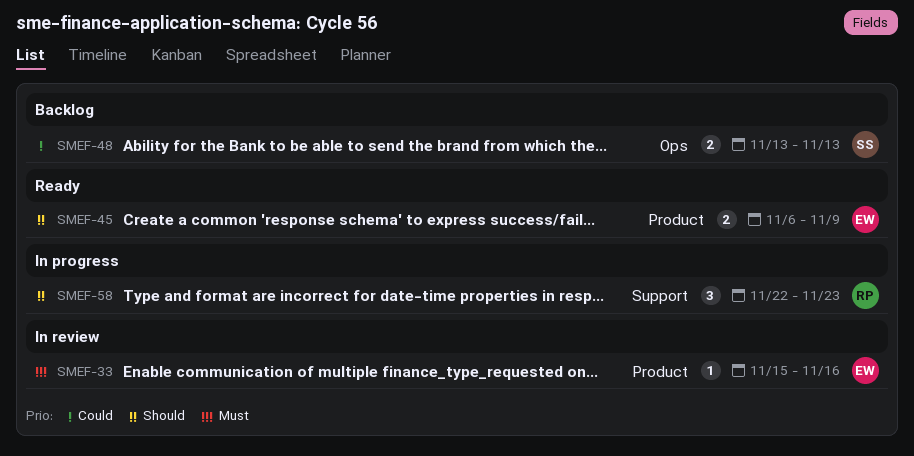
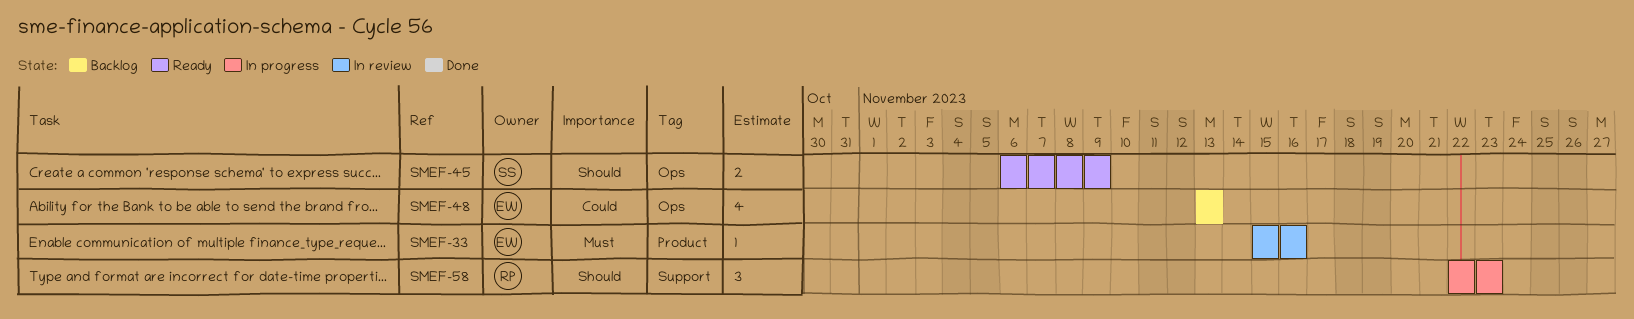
SMEF-45, owner: EW -> SS
SMEF-45, label: Product -> Ops
SMEF-48, owner: SS -> EW
SMEF-48, estimate: 2 -> 4

